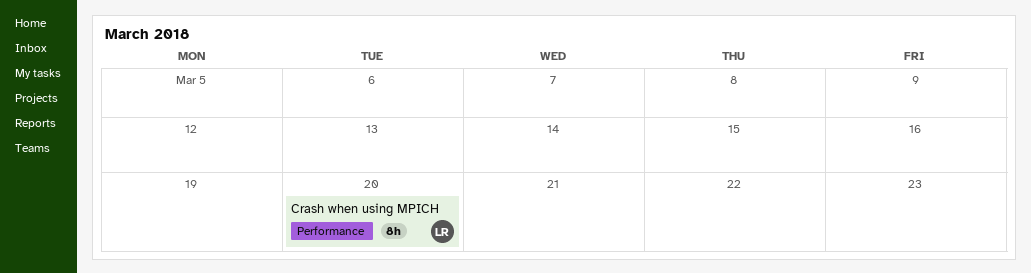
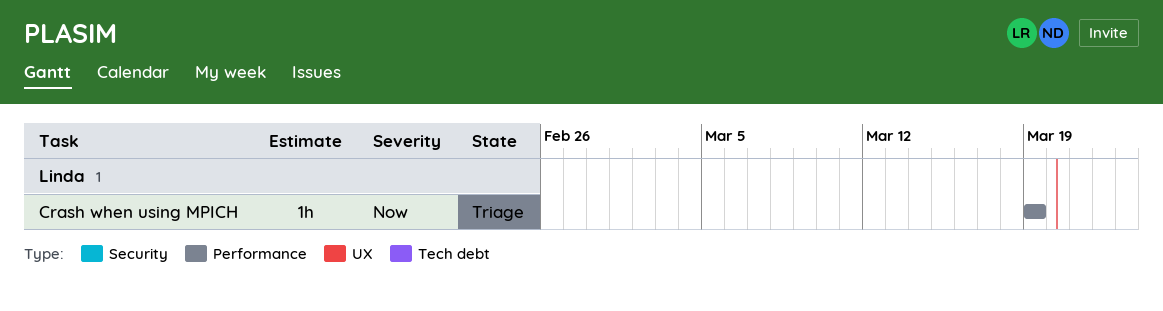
Crash when using MPICH, estimate: 8h -> 1h
Crash when using MPICH, due: Mar 20 -> Mar 19

